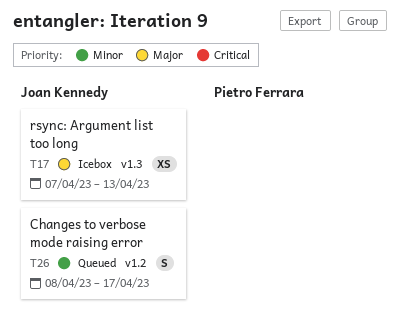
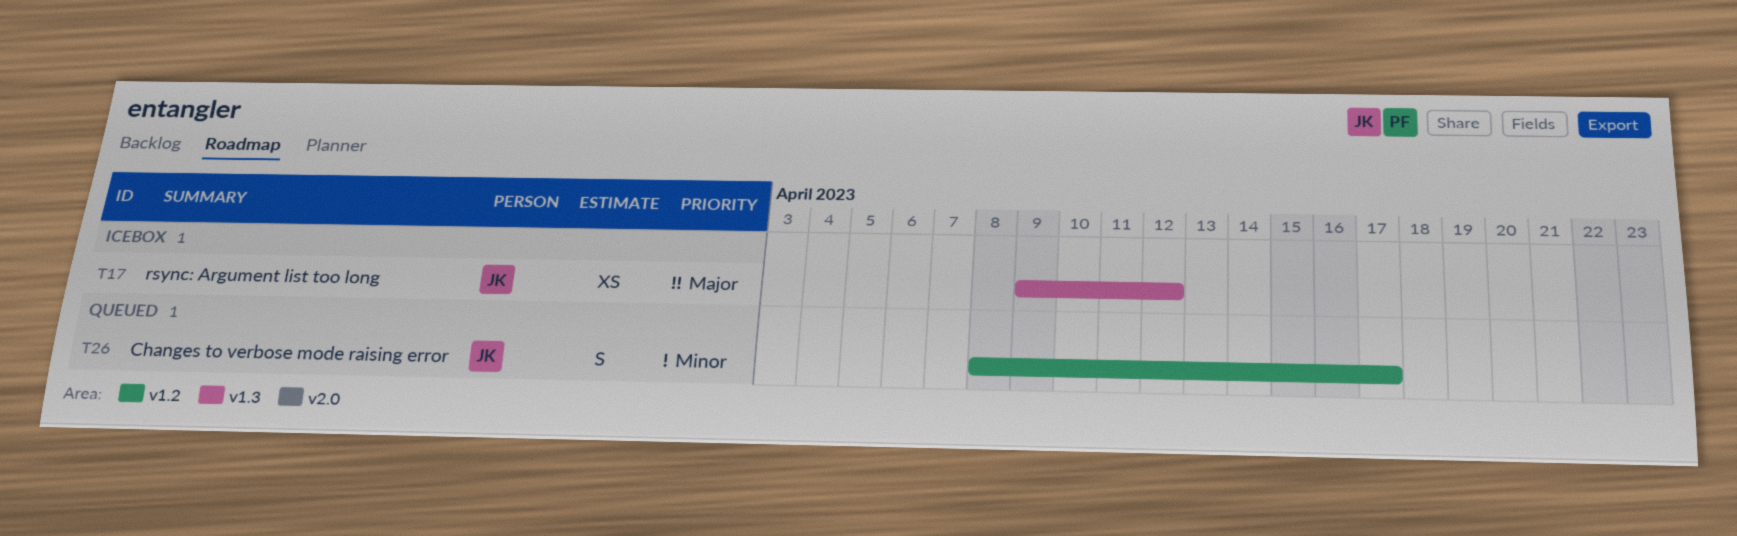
T17, start: Apr 7 -> Apr 9
T17, due: Apr 13 -> Apr 12

